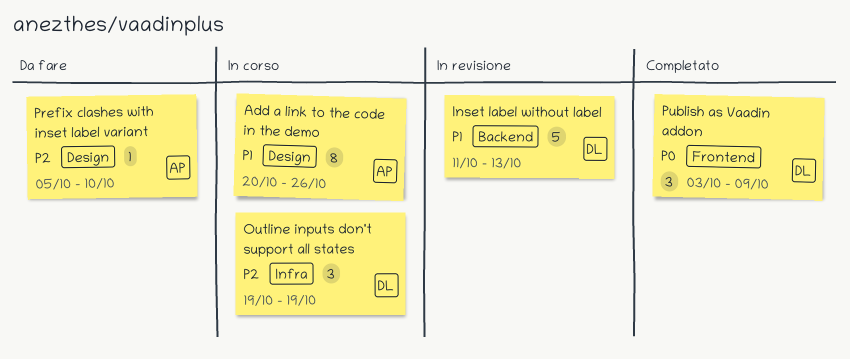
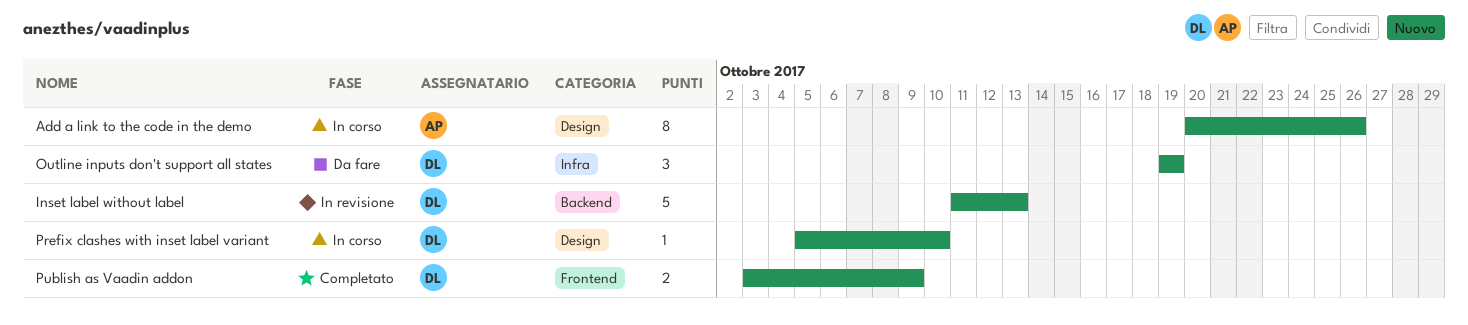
Outline inputs don't support all states, status: In corso -> Da fare
Prefix clashes with inset label variant, status: Da fare -> In corso
Prefix clashes with inset label variant, owner: AP -> DL
Publish as Vaadin addon, estimate: 3 -> 2

